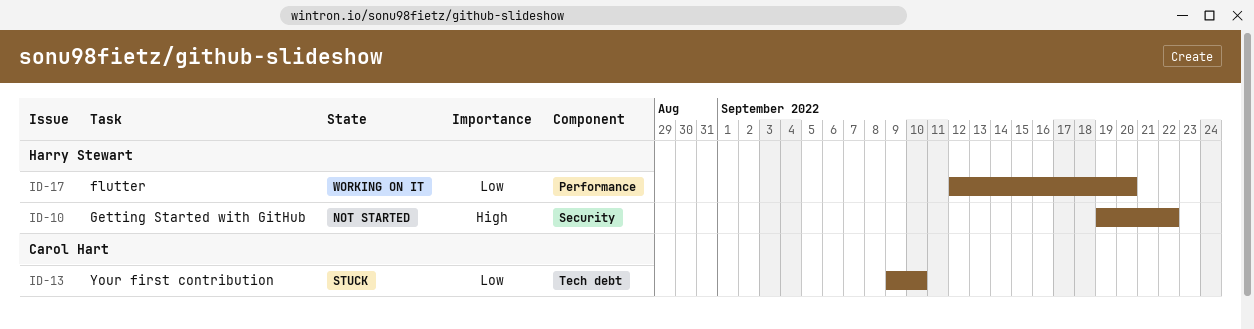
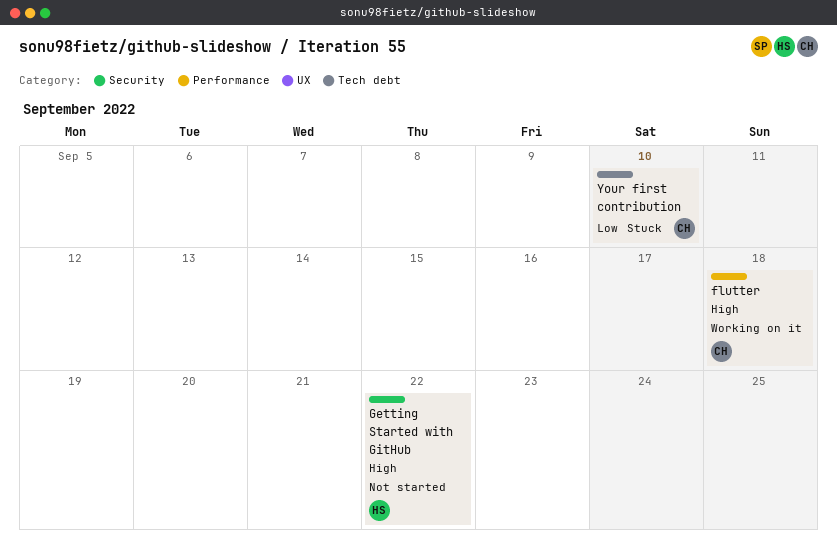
flutter, owner: Harry Stewart -> Carol Hart
flutter, priority: Low -> High
flutter, due: Sep 20 -> Sep 18

